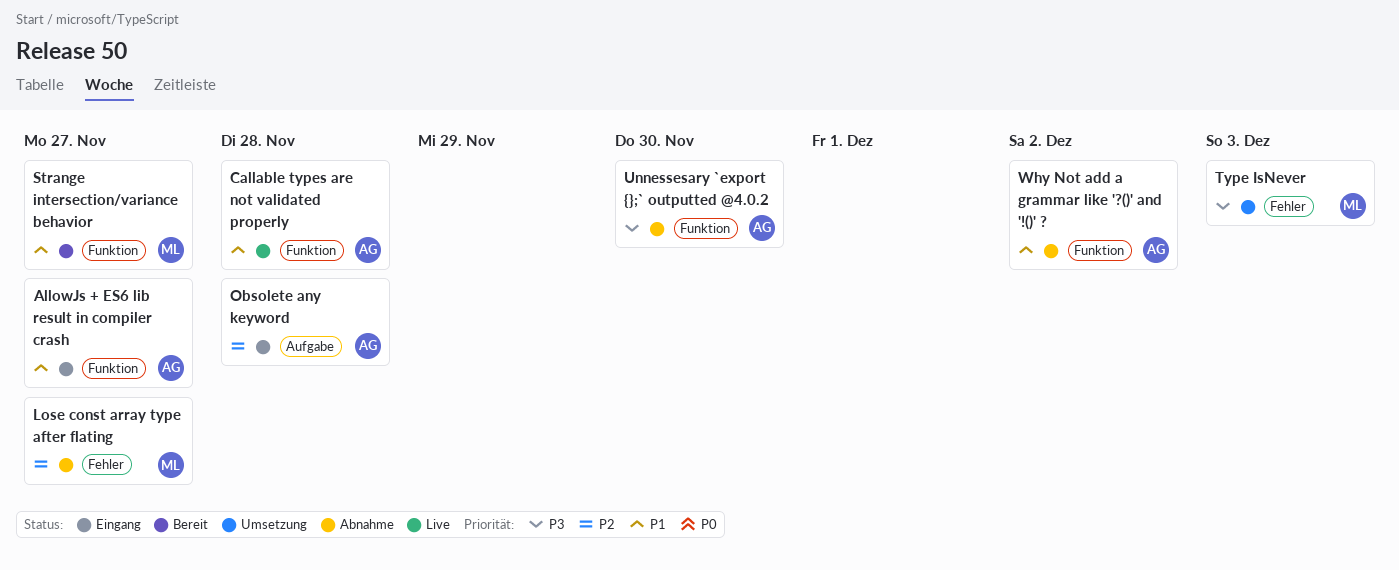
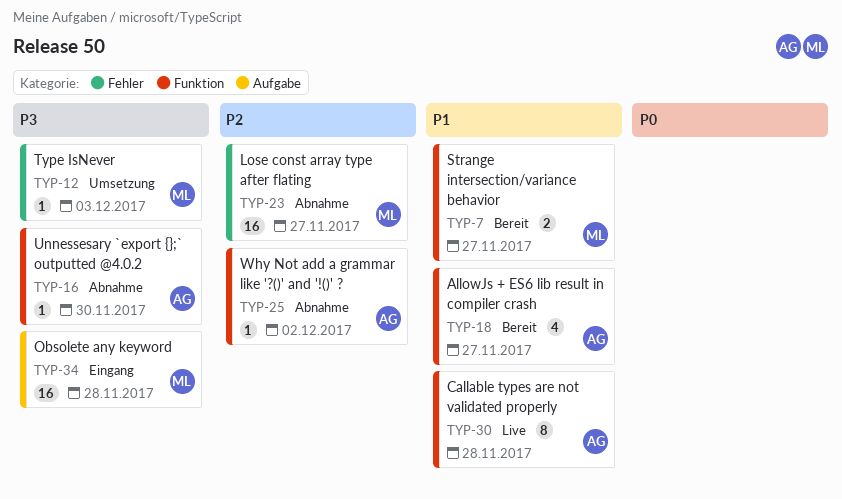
AllowJs + ES6 lib result in compiler crash, status: Eingang -> Bereit
Obsolete any keyword, owner: AG -> ML
Obsolete any keyword, priority: P2 -> P3
Why Not add a grammar like '?()' and '!()' ?, priority: P1 -> P2

